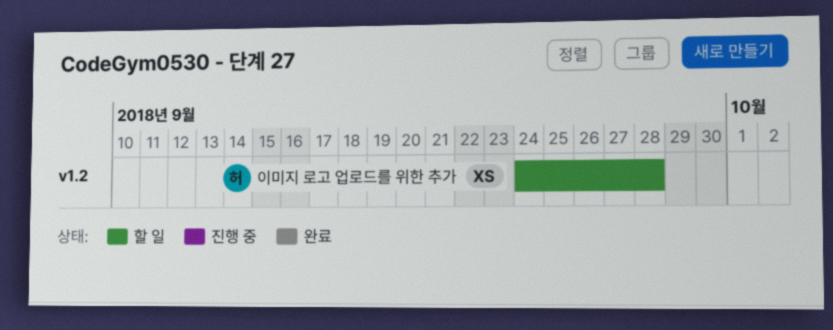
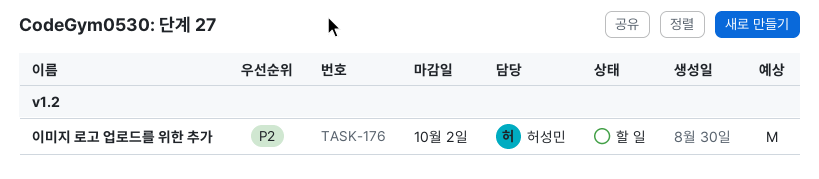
이미지 로고 업로드를 위한 추가, estimate: XS -> M
이미지 로고 업로드를 위한 추가, due: Sep 28 -> Oct 2

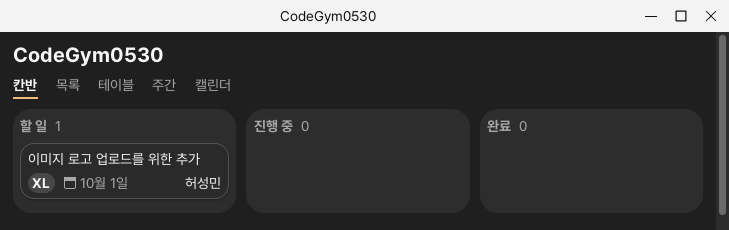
이미지 로고 업로드를 위한 추가, estimate: M -> XL
이미지 로고 업로드를 위한 추가, due: Oct 2 -> Oct 1

